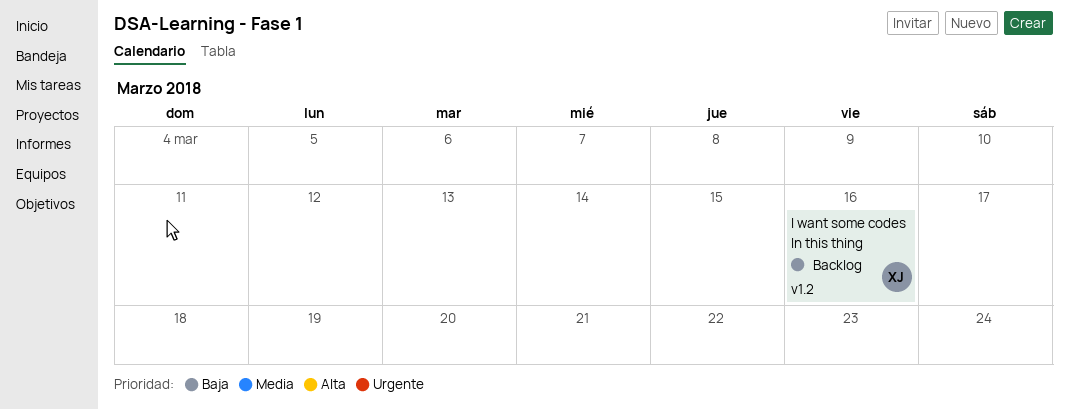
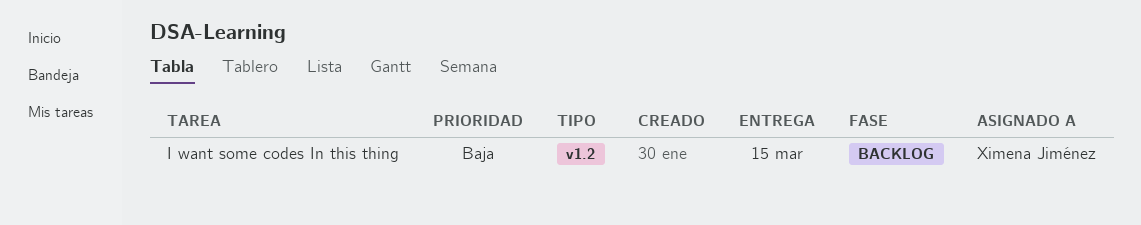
I want some codes In this thing, due: Mar 16 -> Mar 15

